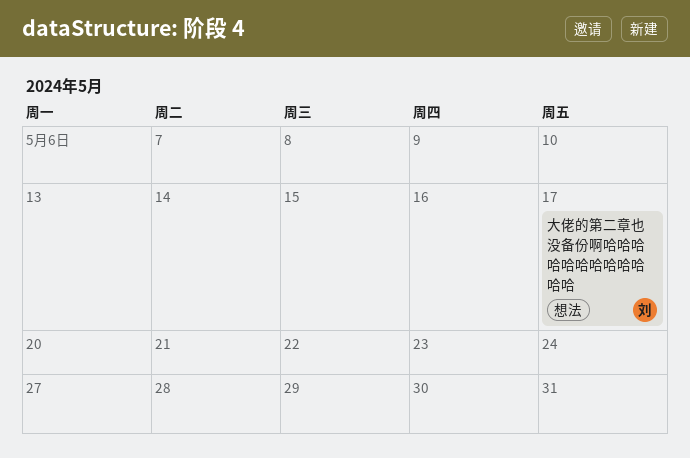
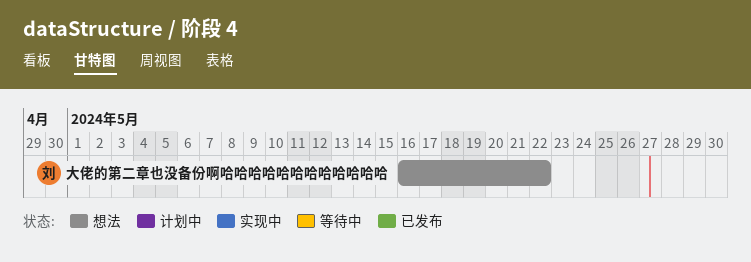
大佬的第二章也没备份啊哈哈哈哈哈哈哈哈哈哈哈哈, due: May 17 -> May 22

